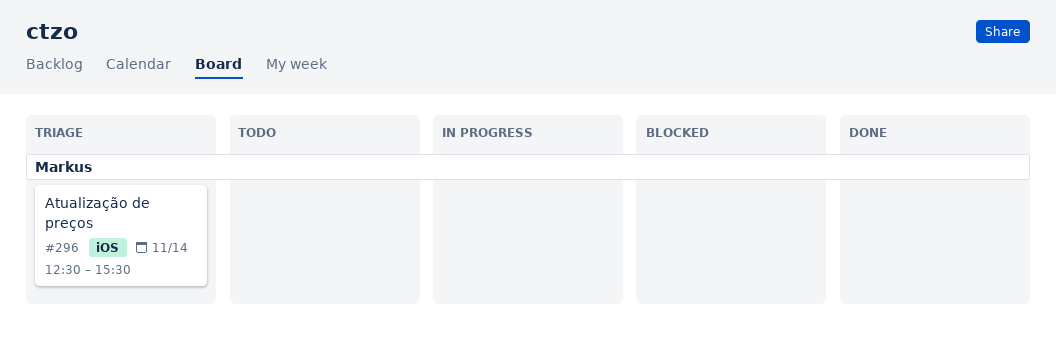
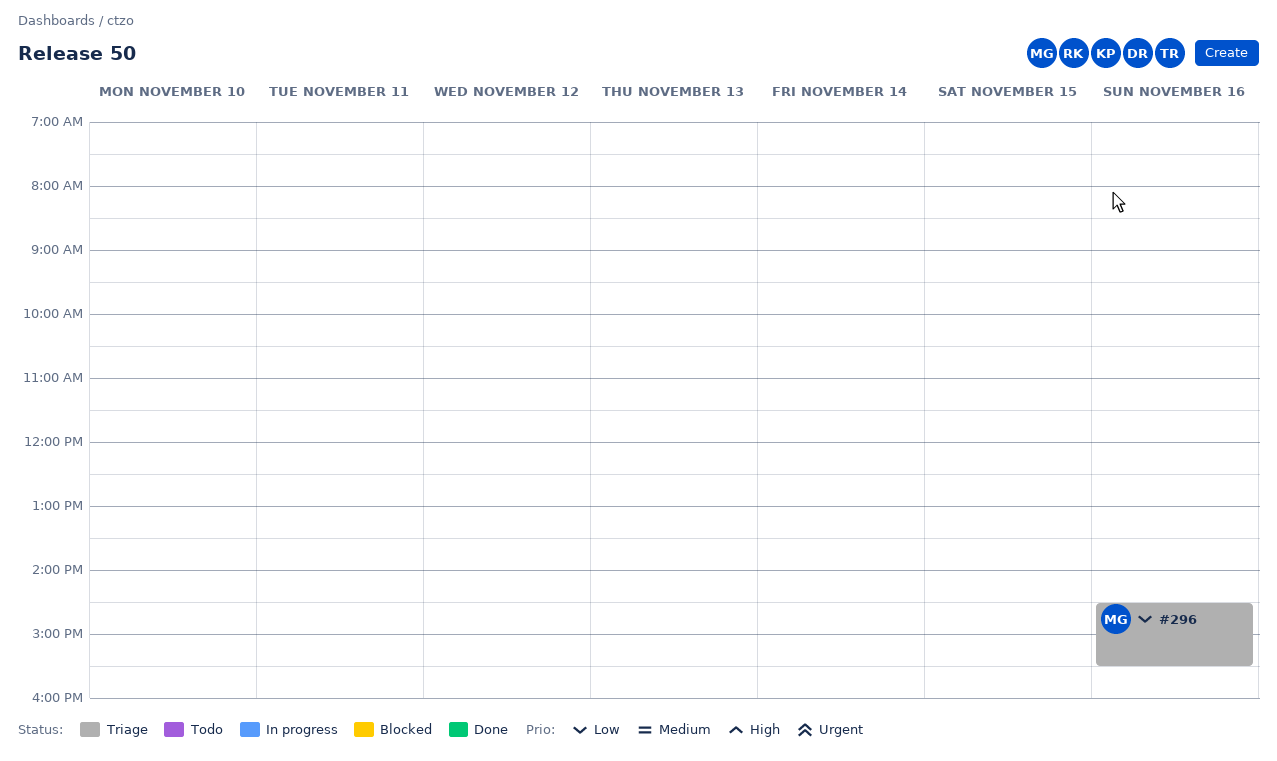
#296, day: Nov 14 -> Nov 16
#296, begins: 12:30 -> 14:30

